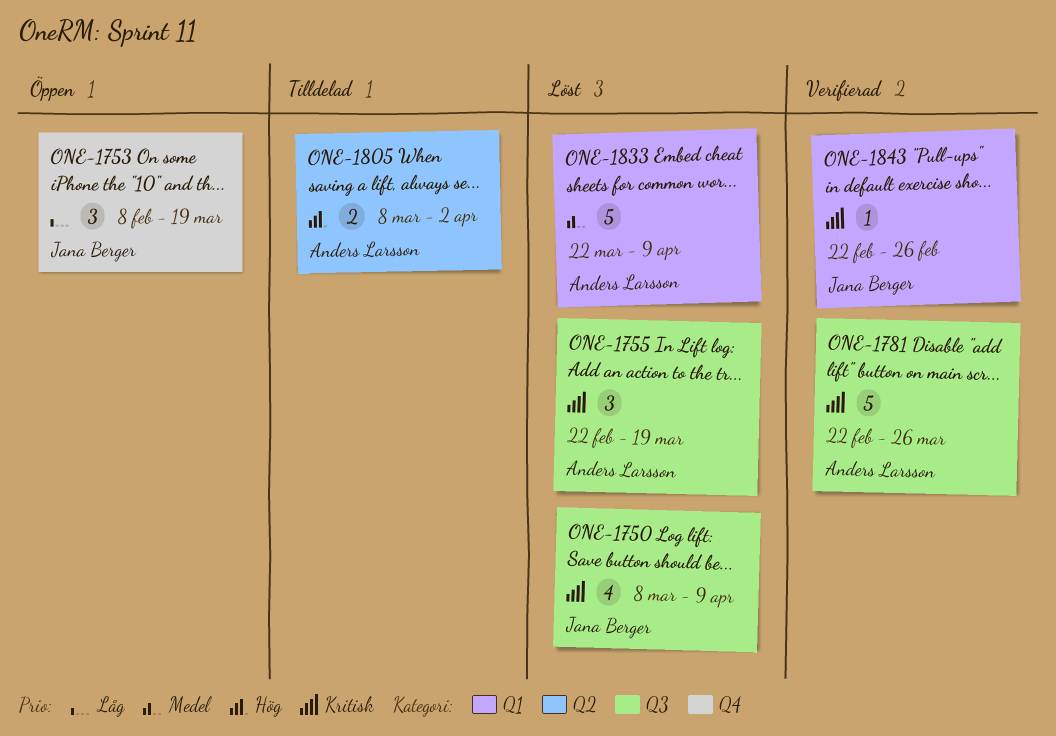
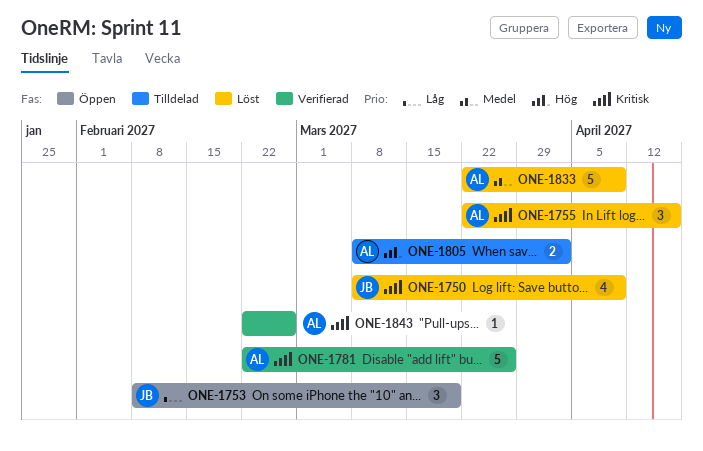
ONE-1755, start: Feb 22 -> Mar 22
ONE-1755, due: Mar 19 -> Apr 16
ONE-1843, owner: Jana Berger -> Anders Larsson

